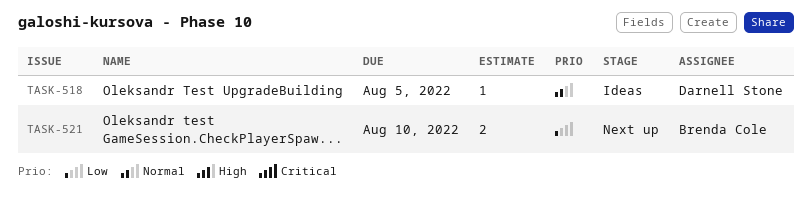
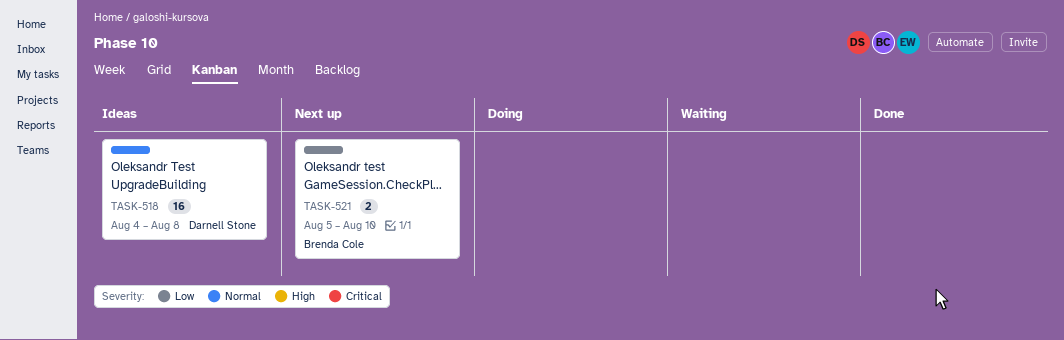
TASK-518, estimate: 1 -> 16
TASK-518, due: Aug 5 -> Aug 8

